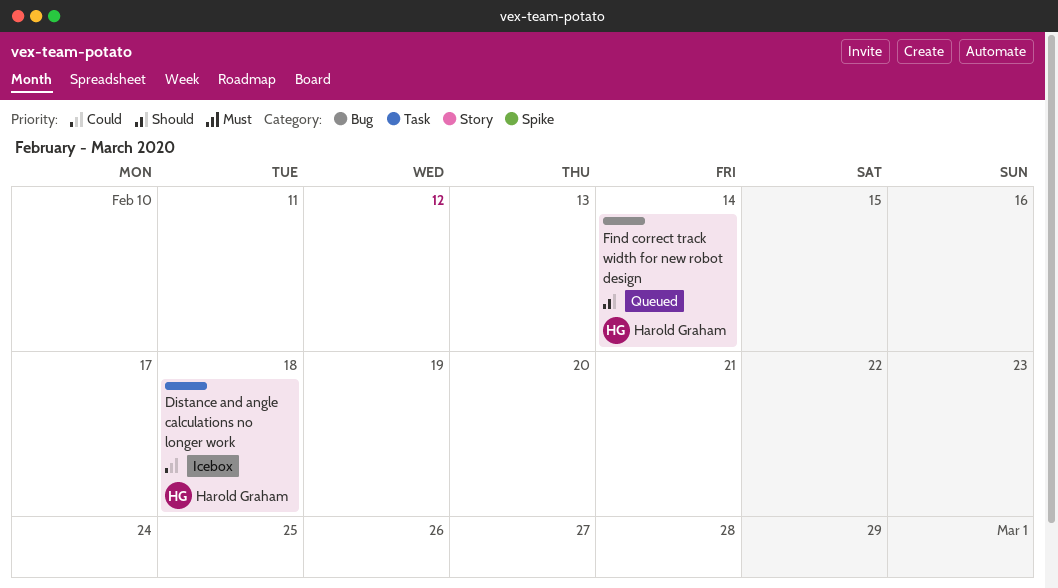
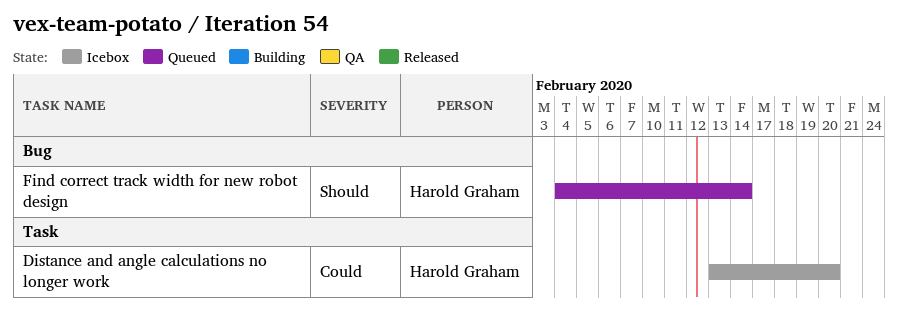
Distance and angle calculations no longer work, due: Feb 18 -> Feb 20

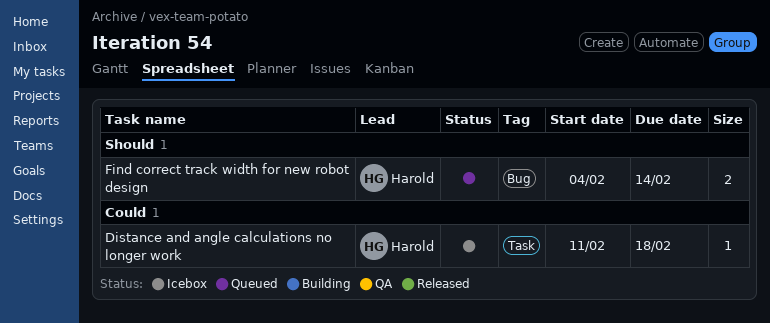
Distance and angle calculations no longer work, start: Feb 13 -> Feb 11
Distance and angle calculations no longer work, due: Feb 20 -> Feb 18

